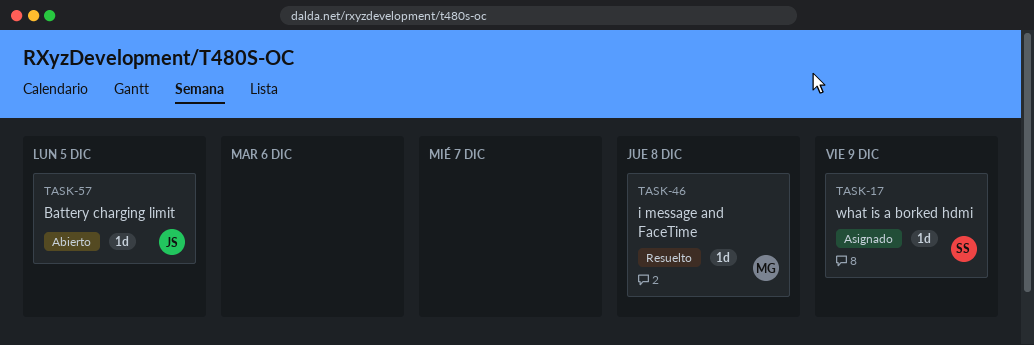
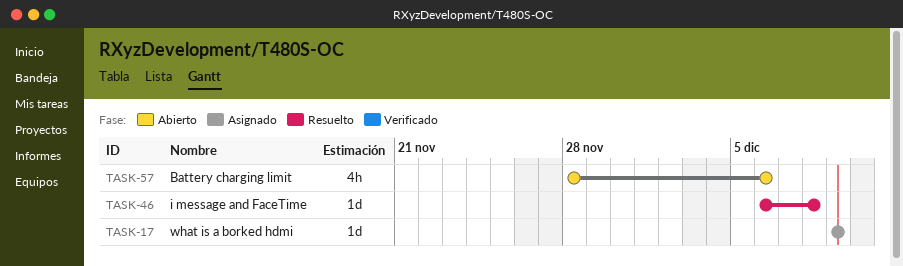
TASK-57, estimate: 1d -> 4h
TASK-57, due: Dec 5 -> Dec 6

